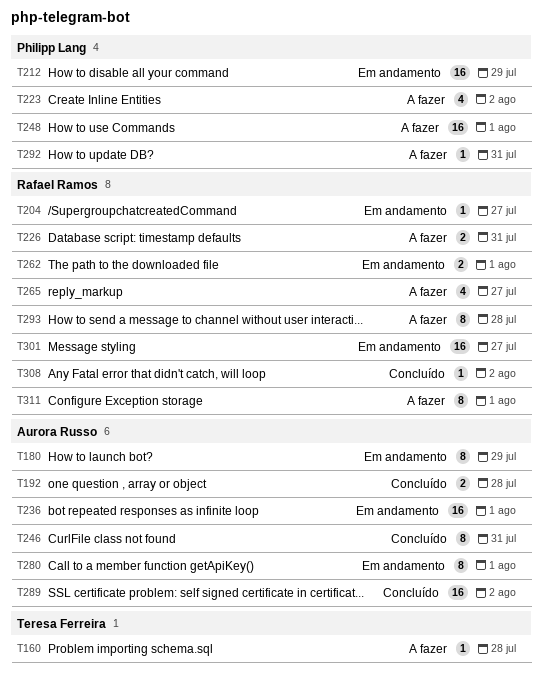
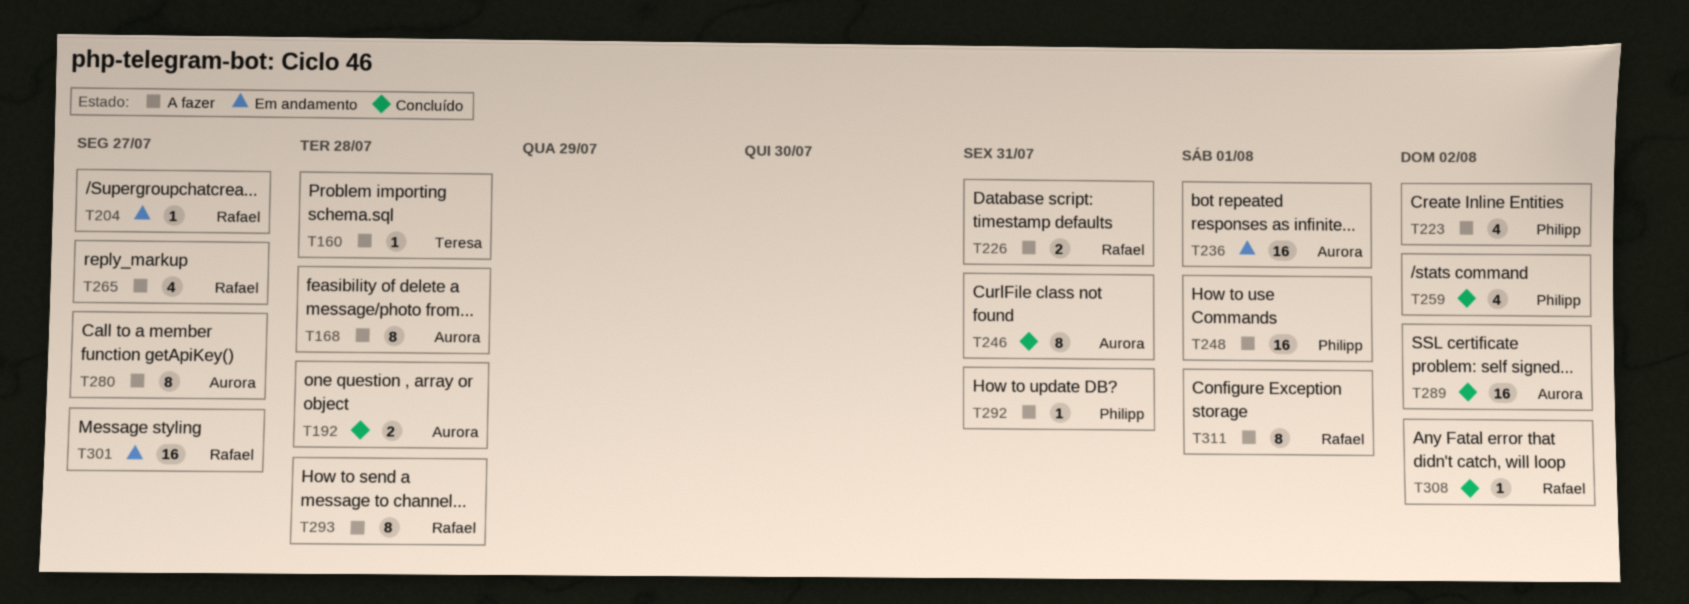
T168: none -> present
T180: present -> none
T212: present -> none
T259: none -> present
T262: present -> none
T280, status: Em andamento -> A fazer
T280, due: Aug 1 -> Jul 27

